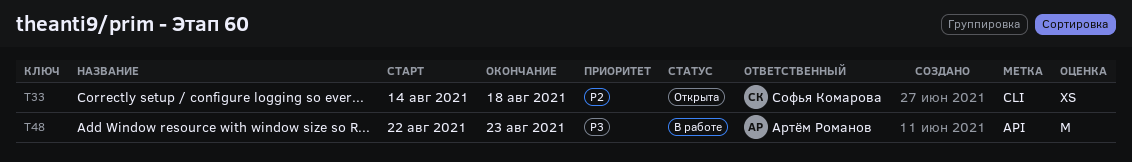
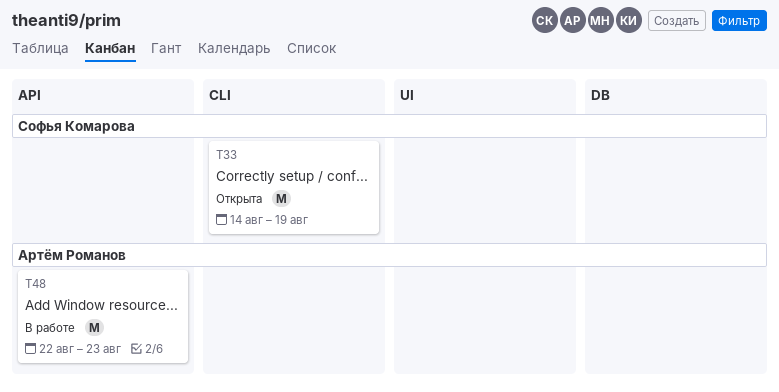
T33, estimate: XS -> M
T33, due: Aug 18 -> Aug 19

